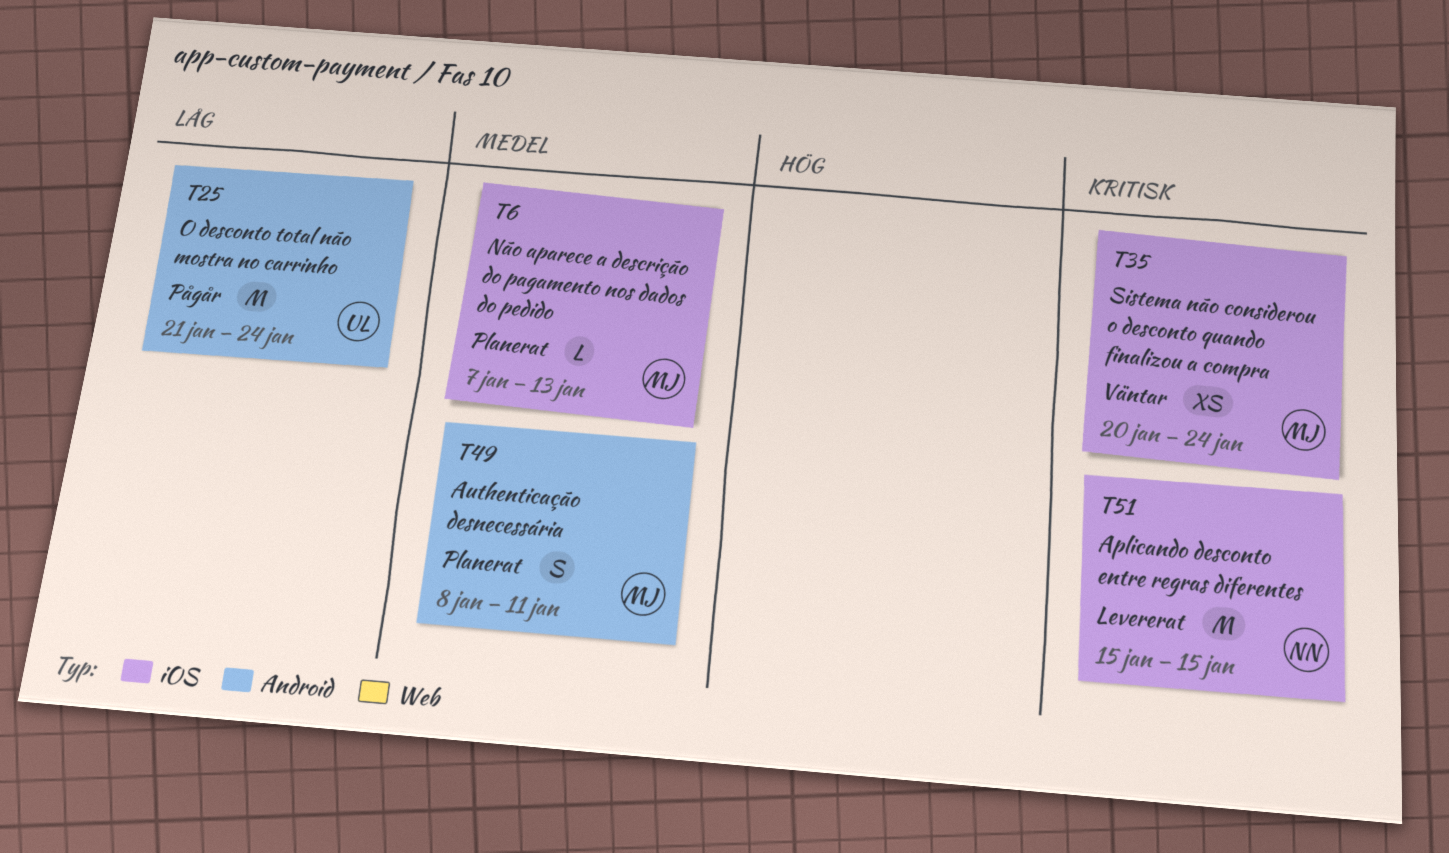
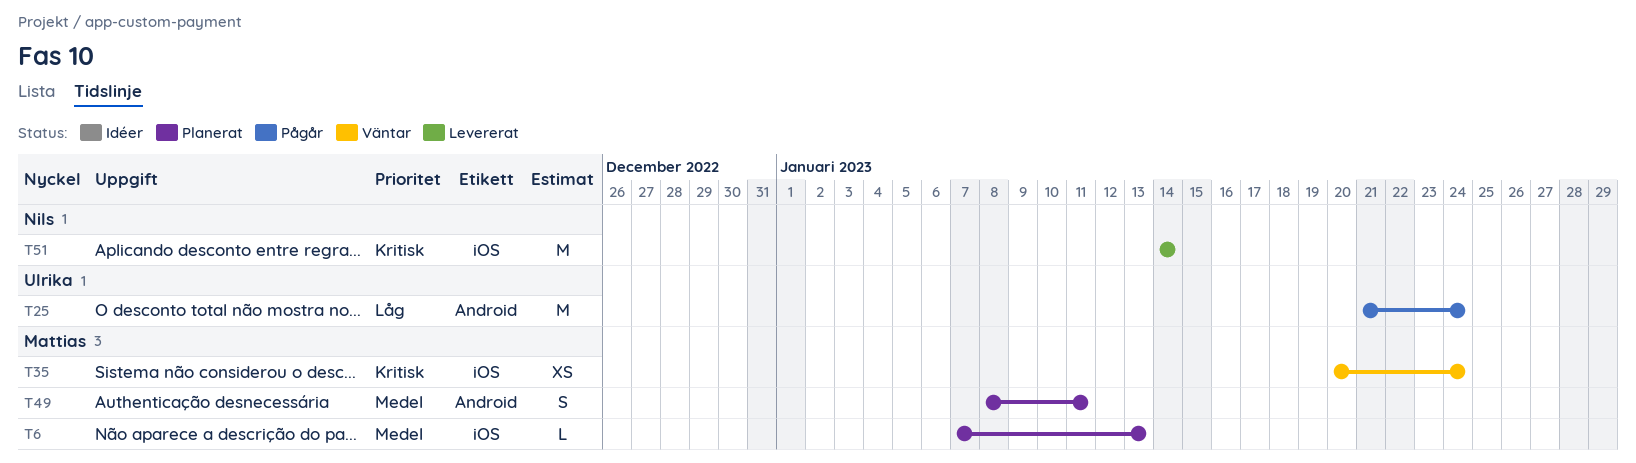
T51, start: Jan 15 -> Jan 14
T51, due: Jan 15 -> Jan 14

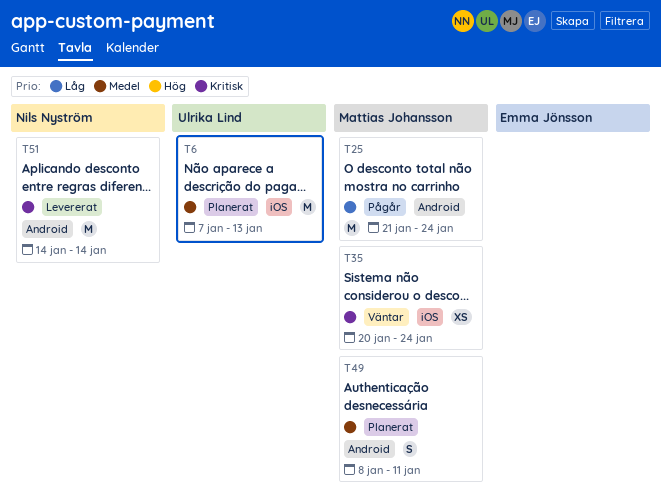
T6, owner: Mattias Johansson -> Ulrika Lind
T6, estimate: L -> M
T25, owner: Ulrika Lind -> Mattias Johansson
T51, label: iOS -> Android

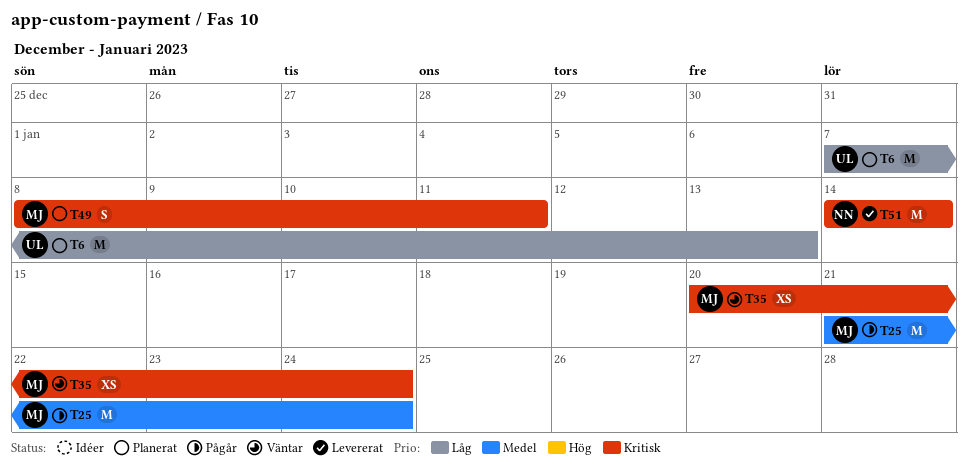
T6, priority: Medel -> Låg
T25, priority: Låg -> Medel
T49, priority: Medel -> Kritisk

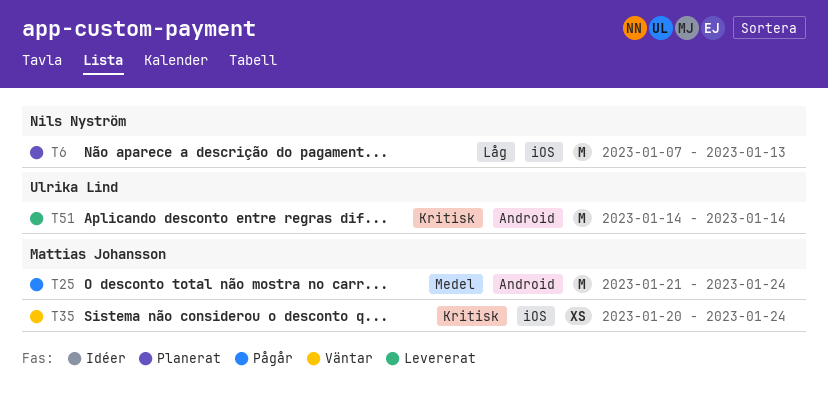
T6, owner: Ulrika Lind -> Nils Nyström
T49: present -> none
T51, owner: Nils Nyström -> Ulrika Lind

